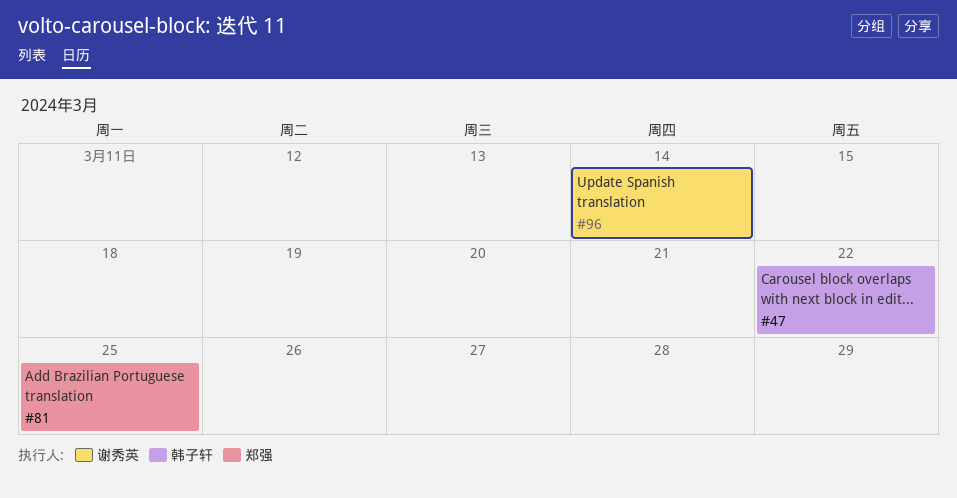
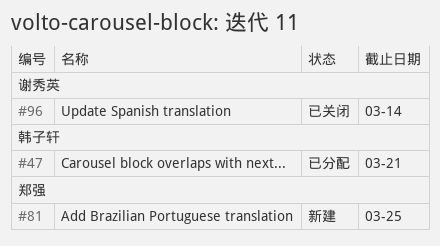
#47, due: Mar 22 -> Mar 21

